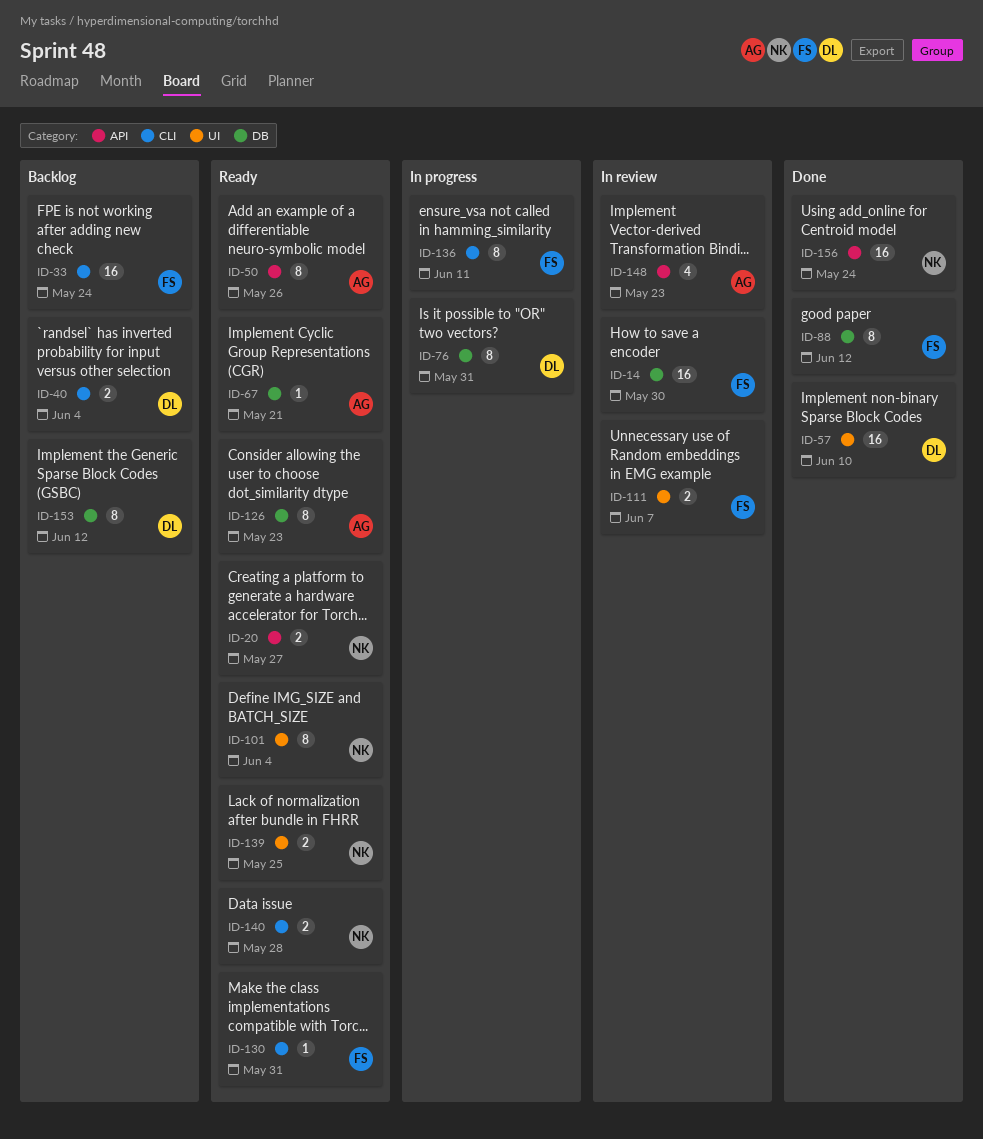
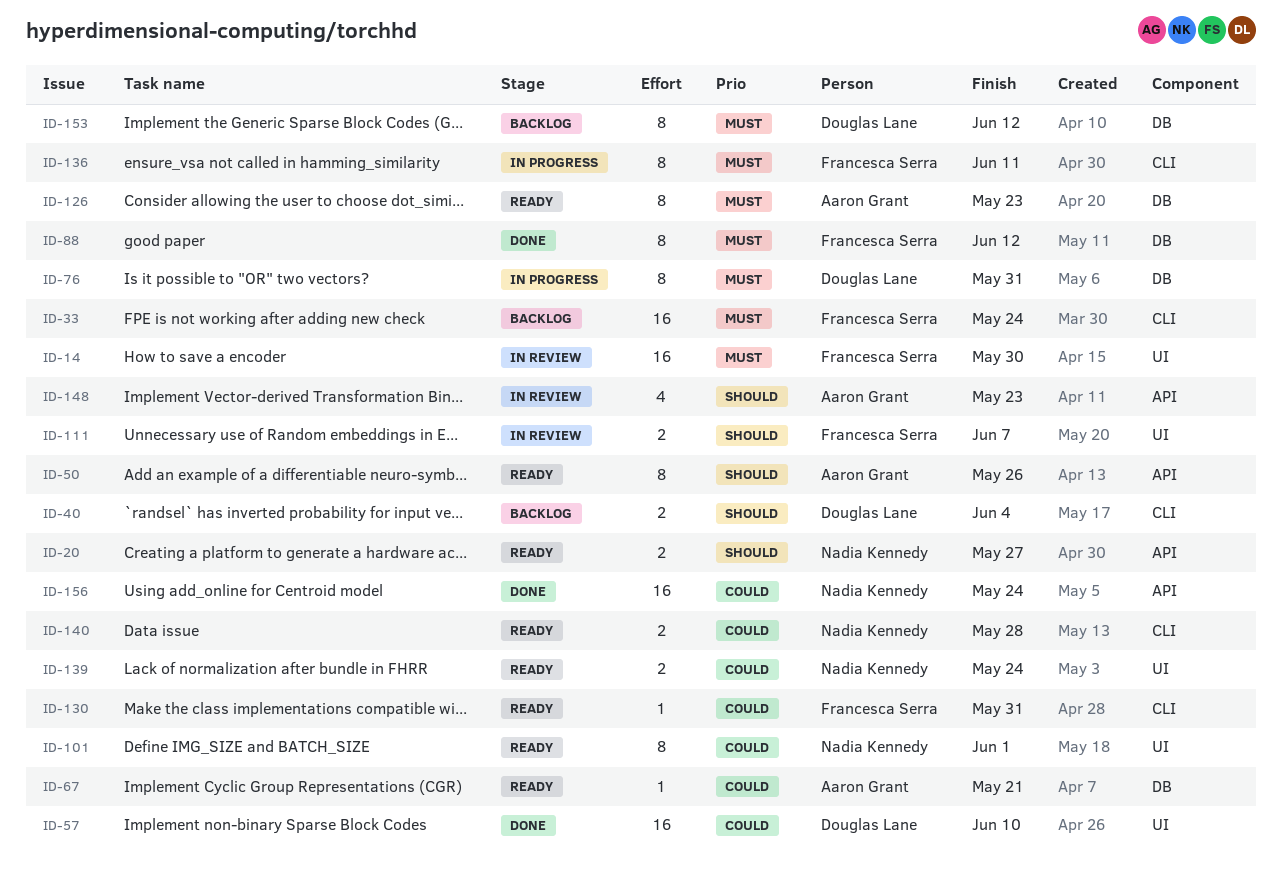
ID-14, label: DB -> UI
ID-101, due: Jun 4 -> Jun 1
ID-139, due: May 25 -> May 24

